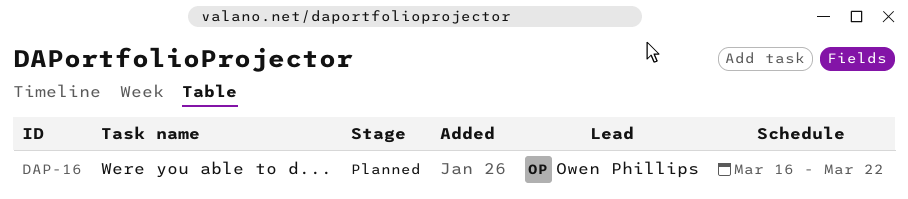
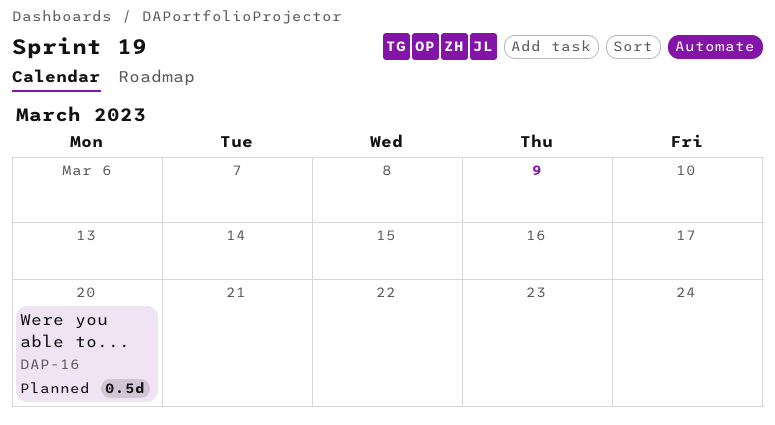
DAP-16, due: Mar 22 -> Mar 20

